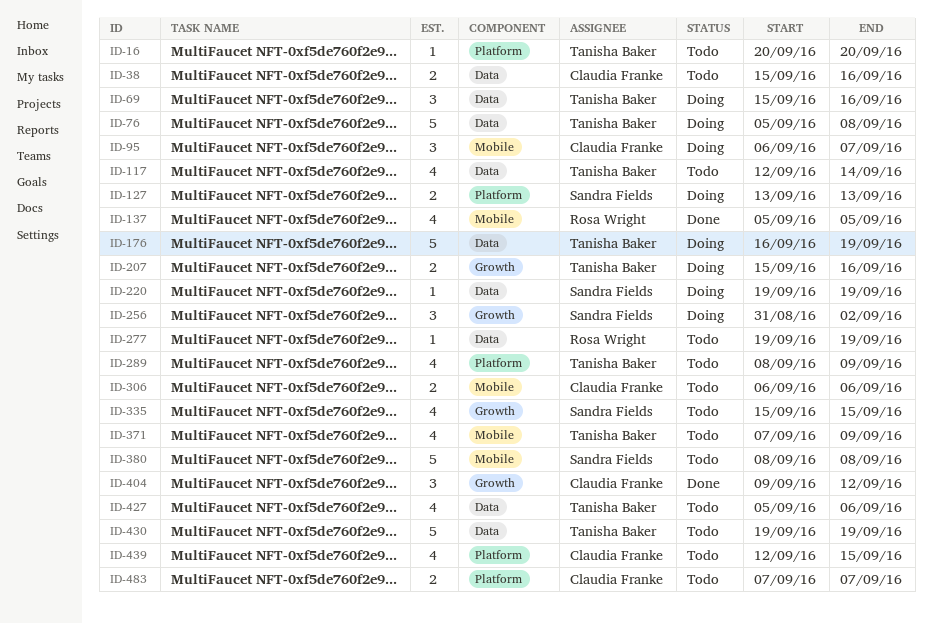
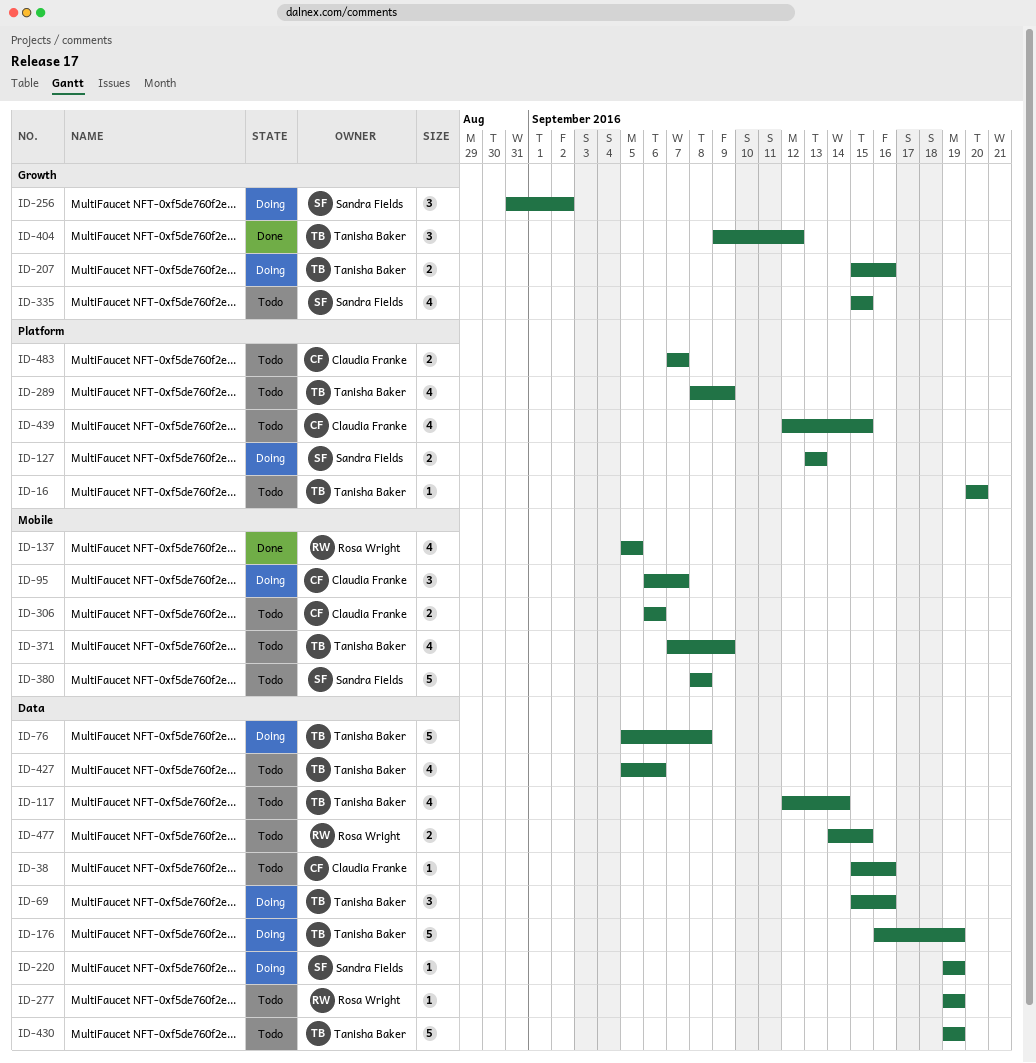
ID-38, estimate: 2 -> 1
ID-404, owner: Claudia Franke -> Tanisha Baker
ID-477: none -> present

